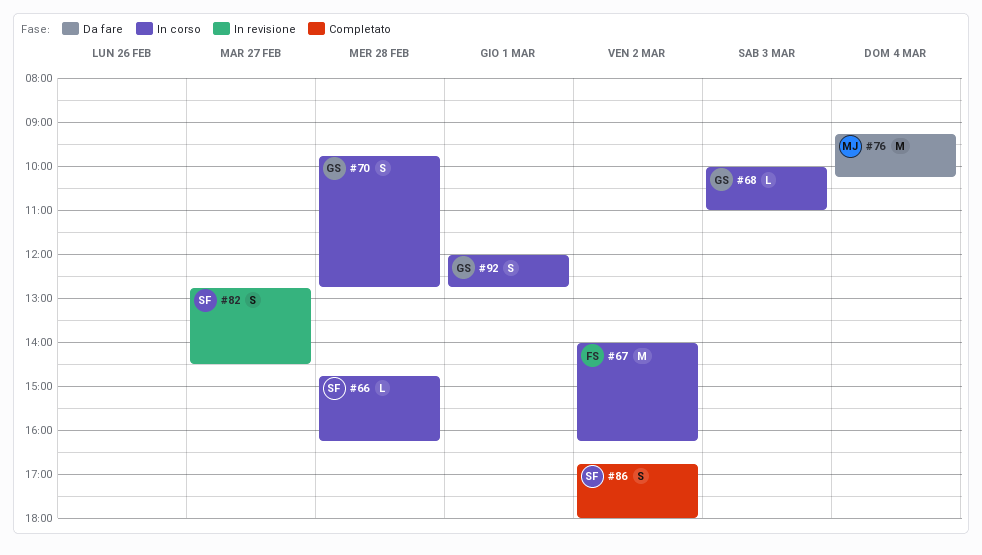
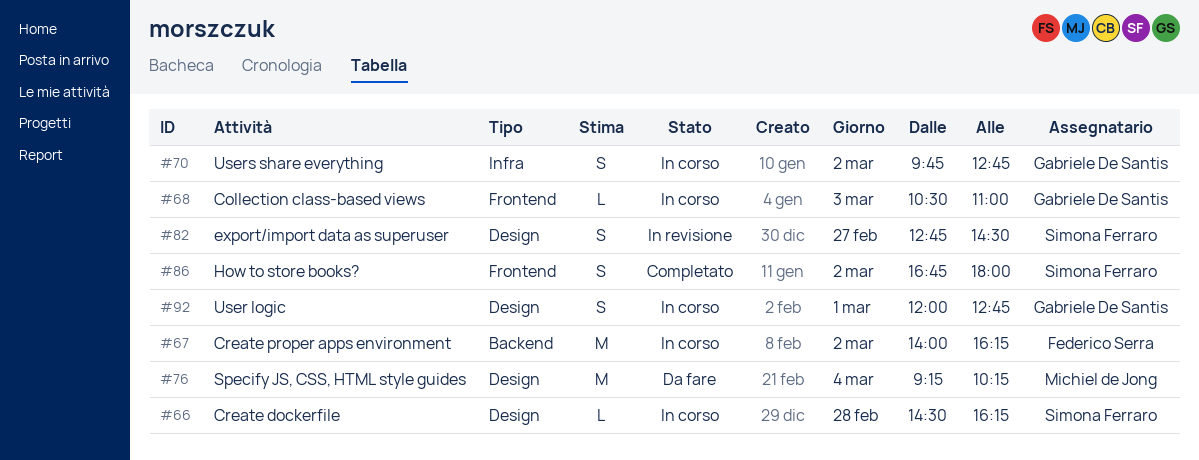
#66, begins: 14:45 -> 14:30
#68, begins: 10:00 -> 10:30
#70, day: Feb 28 -> Mar 2

